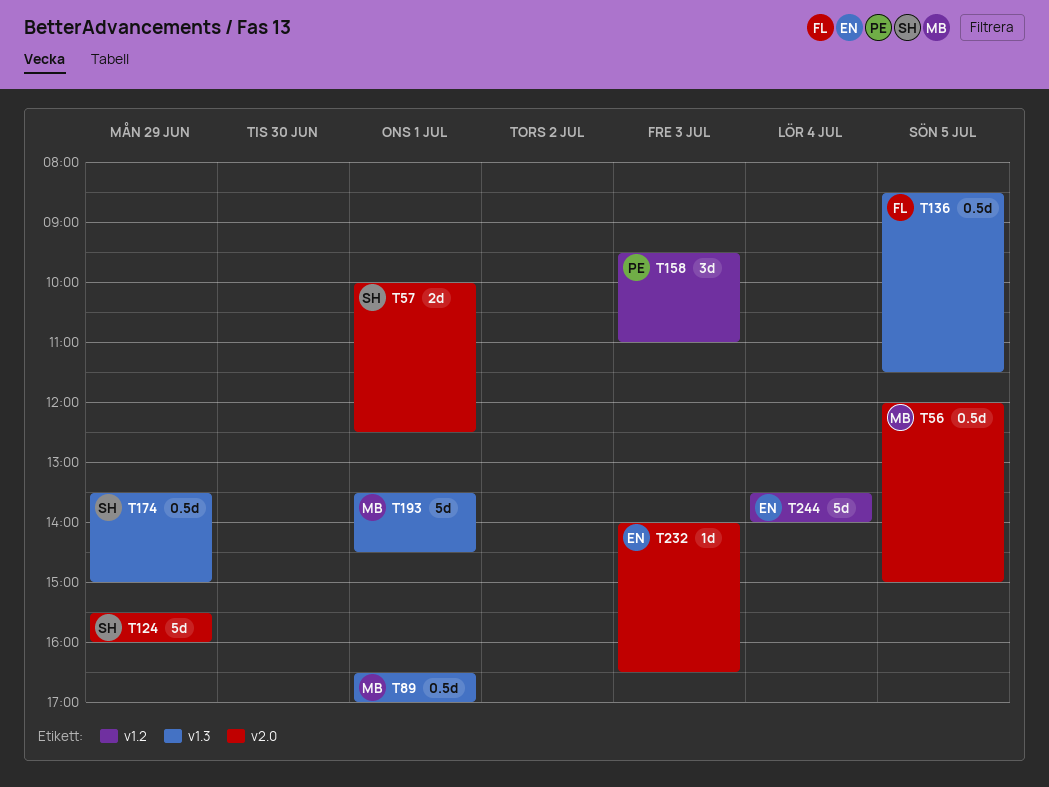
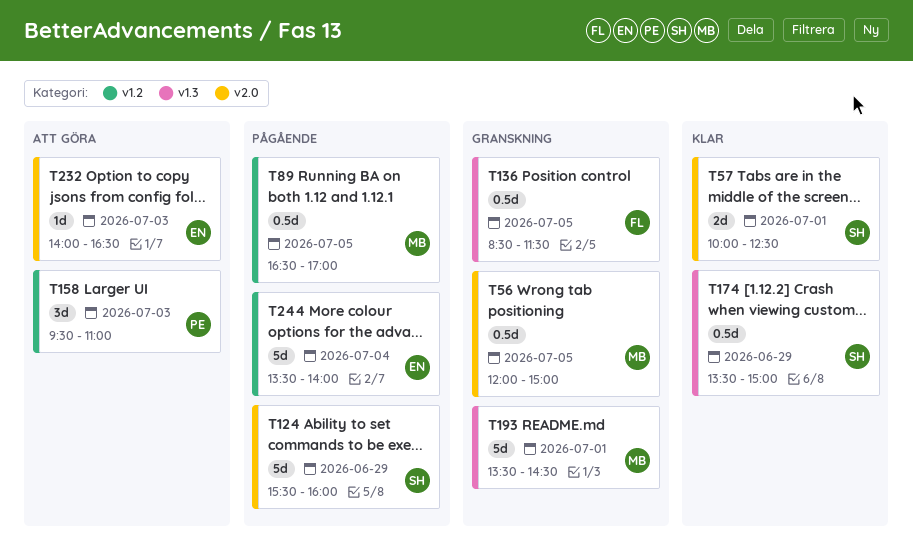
T89, label: v1.3 -> v1.2
T89, day: Jul 1 -> Jul 5

